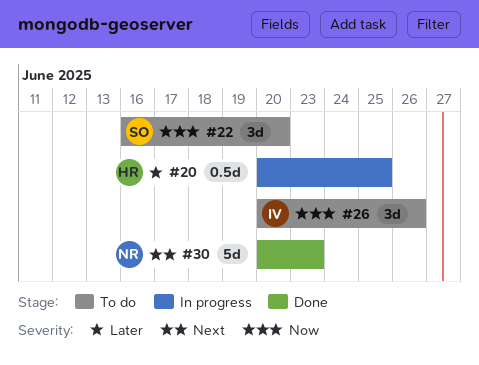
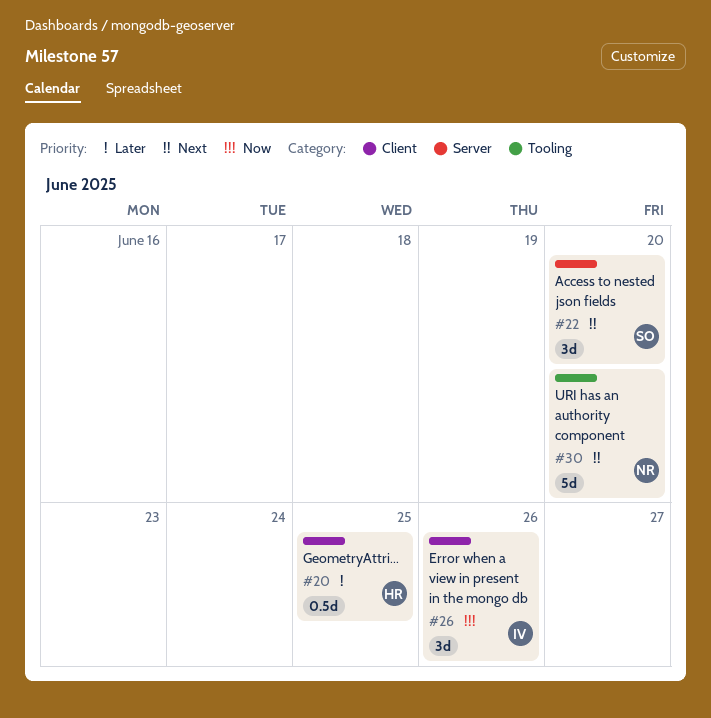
#22, priority: Now -> Next
#30, due: Jun 23 -> Jun 20

